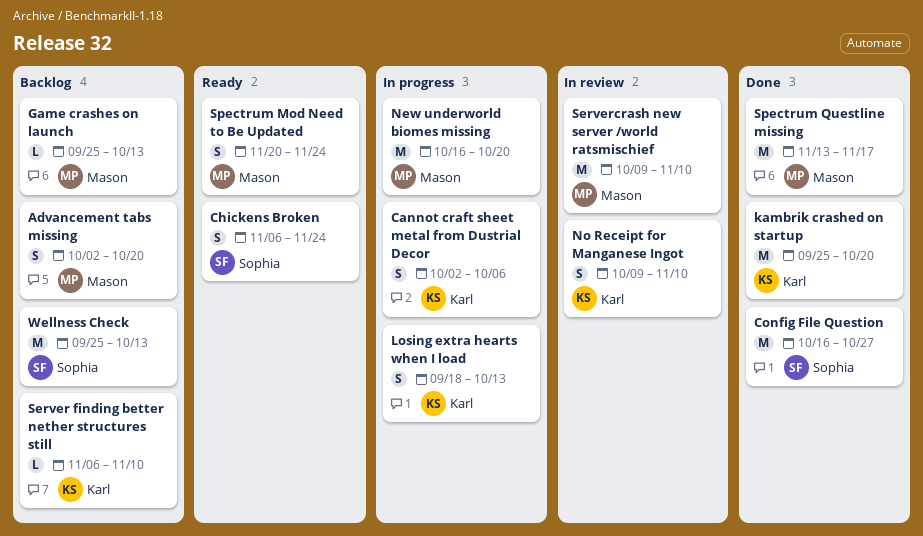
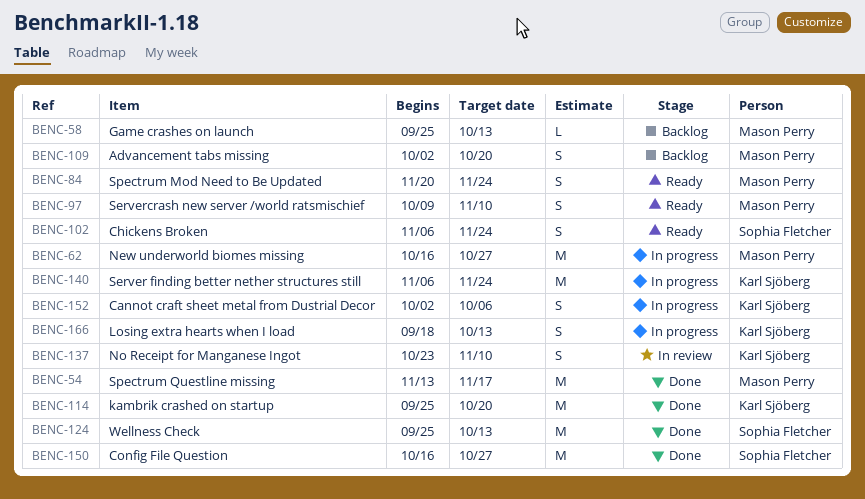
New underworld biomes missing, due: Oct 20 -> Oct 27
No Receipt for Manganese Ingot, start: Oct 9 -> Oct 23
Server finding better nether structures still, status: Backlog -> In progress
Server finding better nether structures still, estimate: L -> M
Server finding better nether structures still, due: Nov 10 -> Nov 24
Servercrash new server /world ratsmischief, status: In review -> Ready
Servercrash new server /world ratsmischief, estimate: M -> S
Wellness Check, status: Backlog -> Done

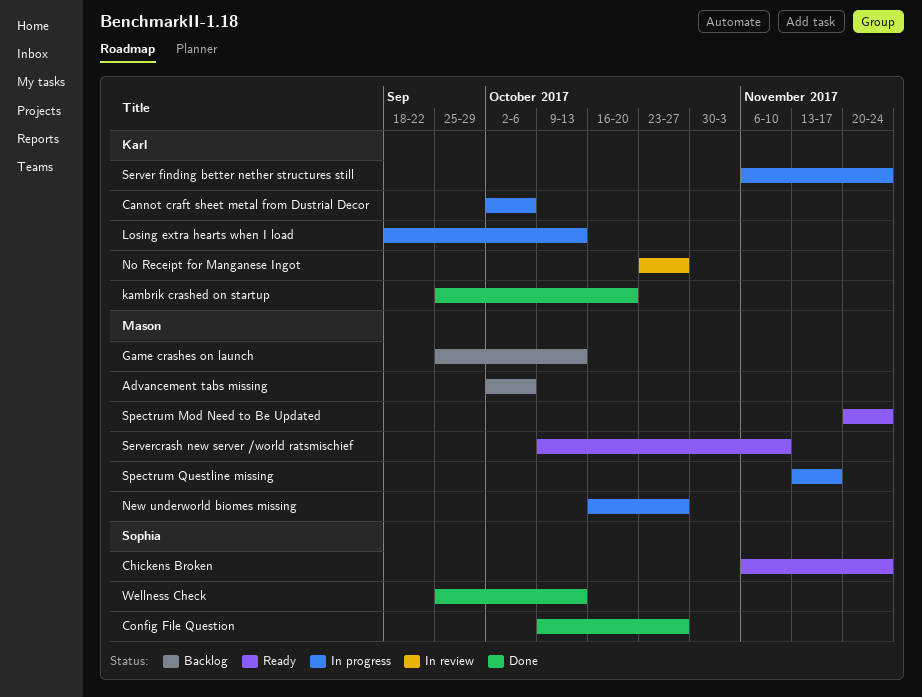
Advancement tabs missing, due: Oct 20 -> Oct 6
Config File Question, start: Oct 16 -> Oct 9
No Receipt for Manganese Ingot, due: Nov 10 -> Oct 27
Spectrum Questline missing, status: Done -> In progress

